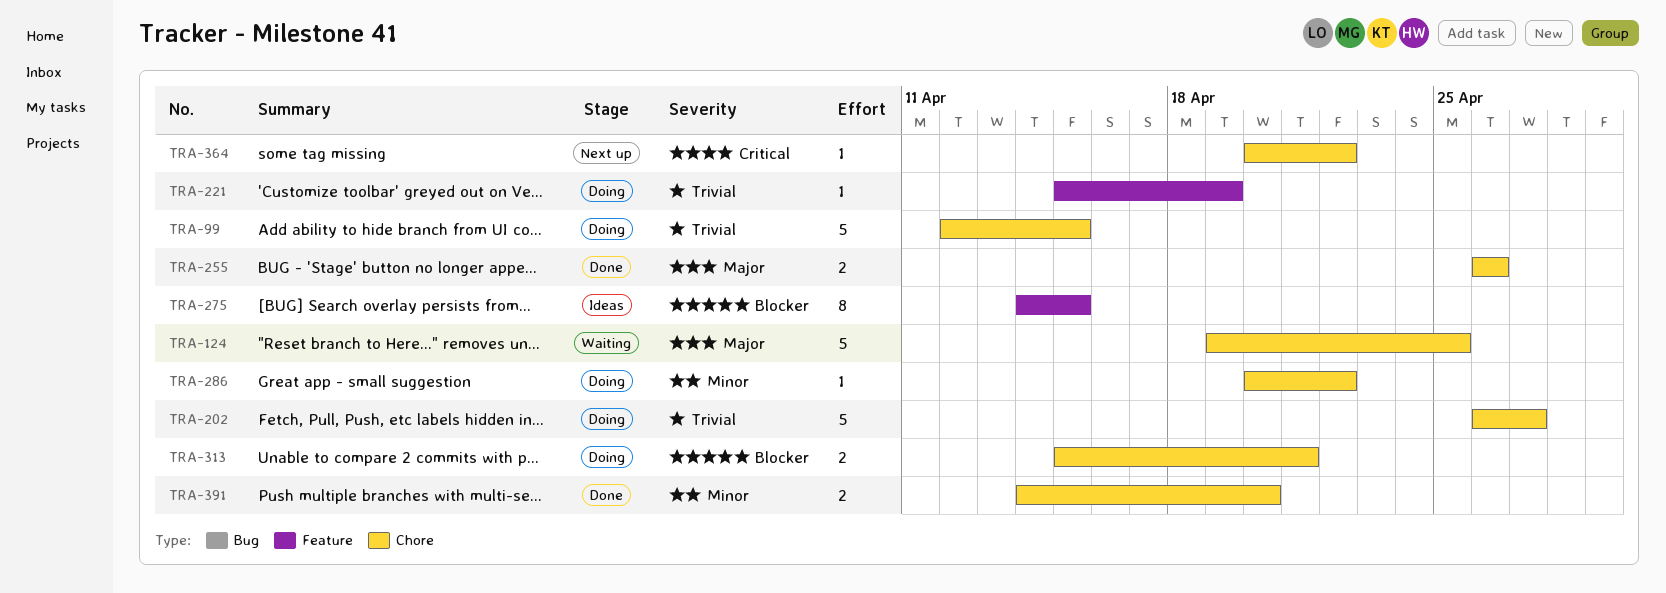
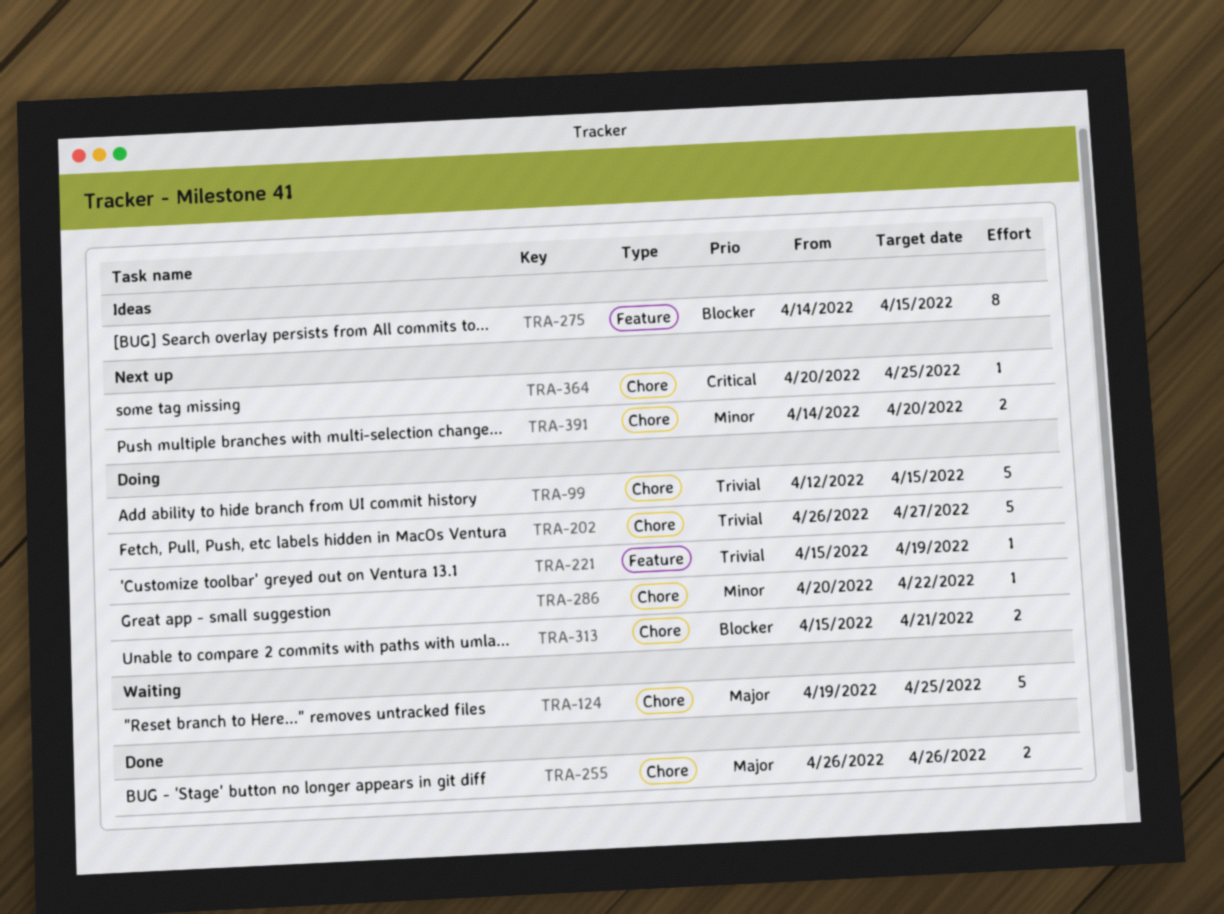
TRA-364, due: Apr 22 -> Apr 25
TRA-391, status: Done -> Next up

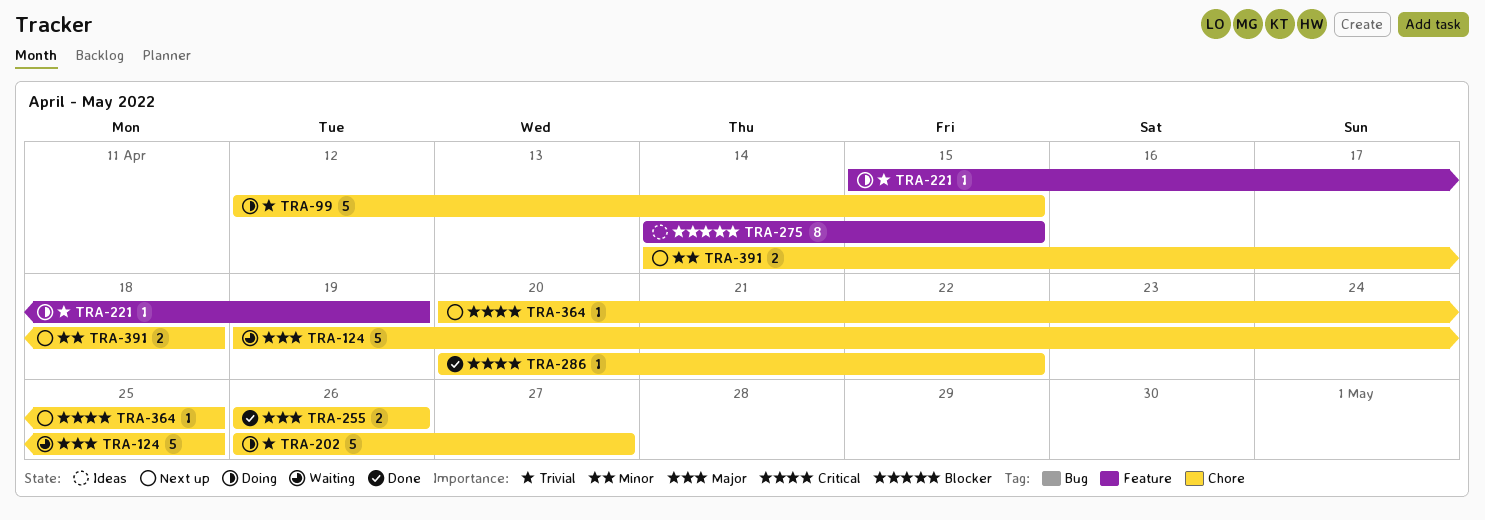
TRA-286, status: Doing -> Done
TRA-286, priority: Minor -> Critical
TRA-313: present -> none
TRA-391, due: Apr 20 -> Apr 18

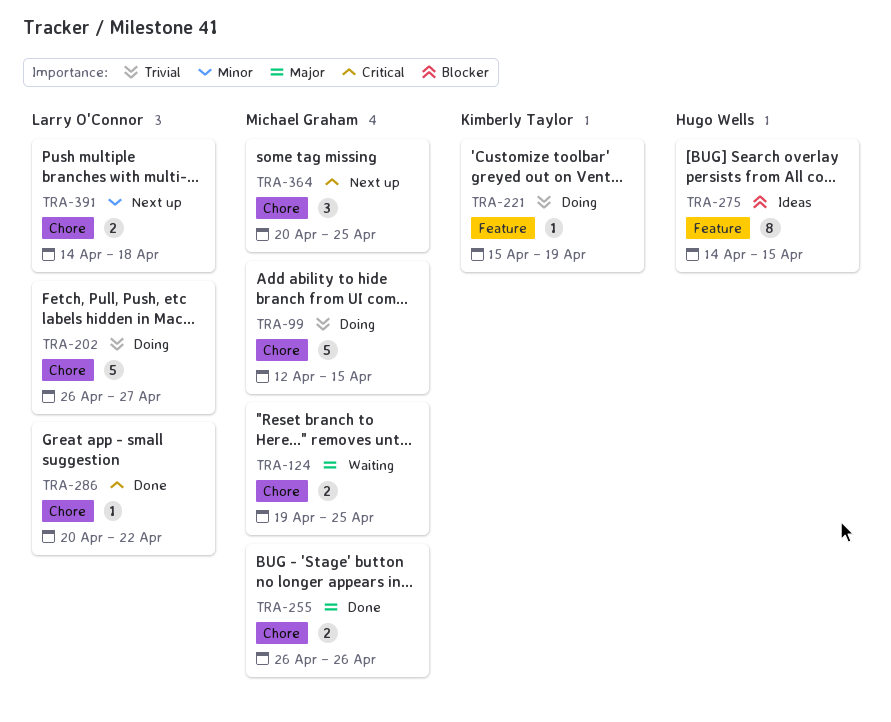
TRA-124, estimate: 5 -> 2
TRA-364, estimate: 1 -> 3

